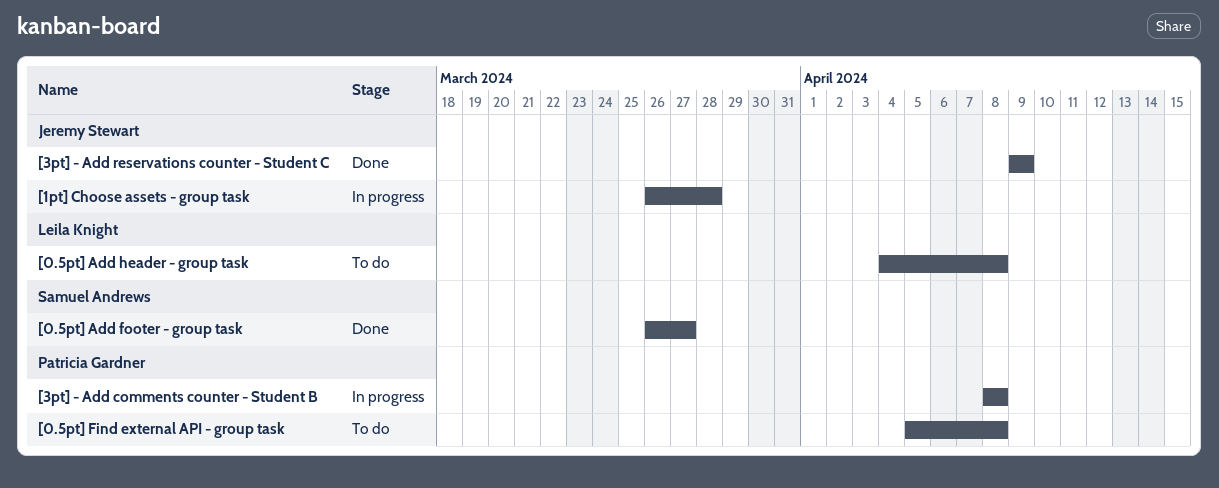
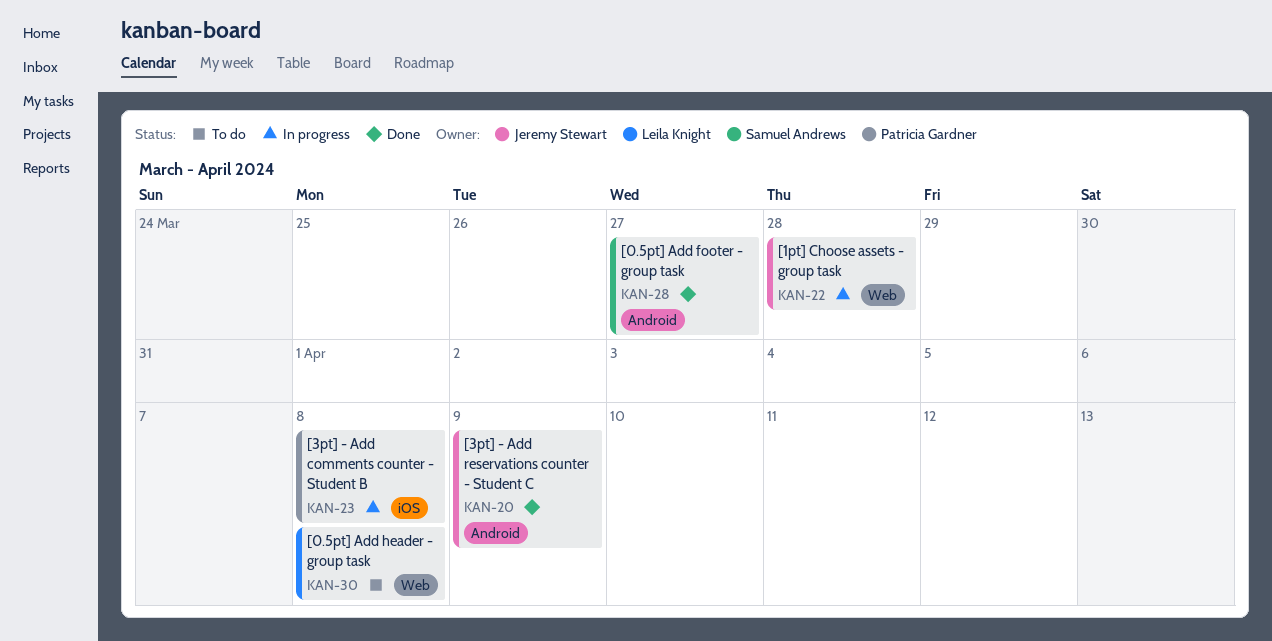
[0.5pt] Find external API - group task: present -> none

